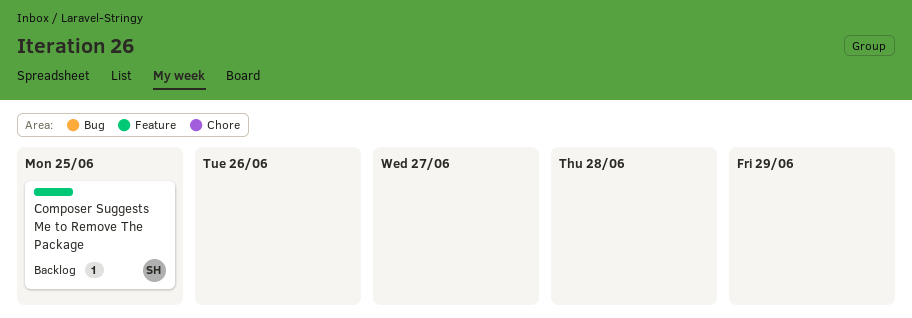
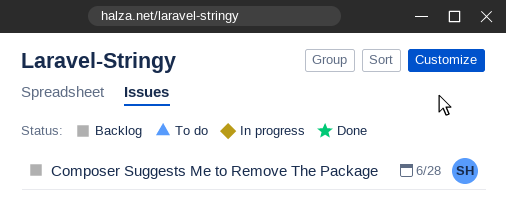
Composer Suggests Me to Remove The Package, due: Jun 25 -> Jun 28

